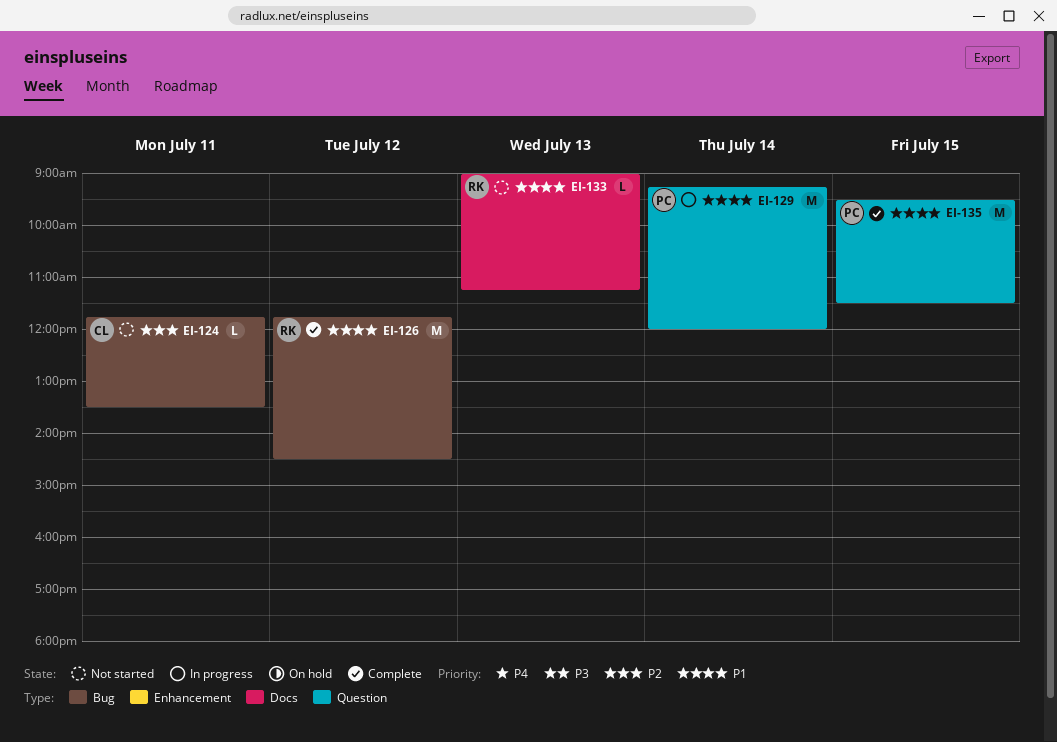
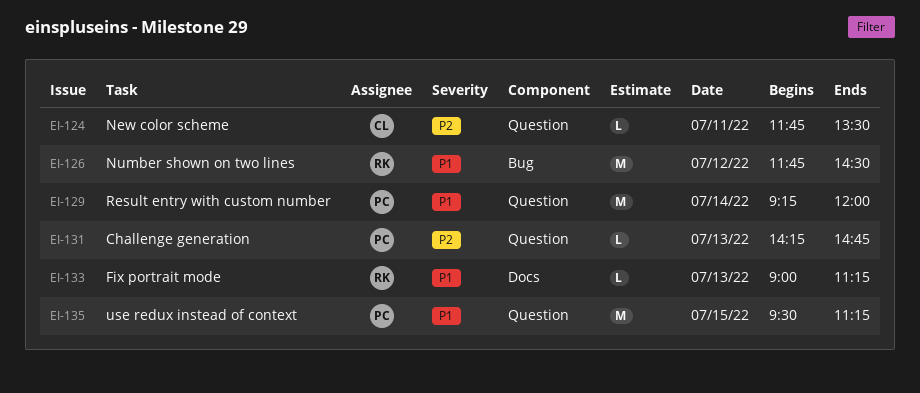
EI-124, label: Bug -> Question
EI-131: none -> present
EI-135, ends: 11:30 -> 11:15

